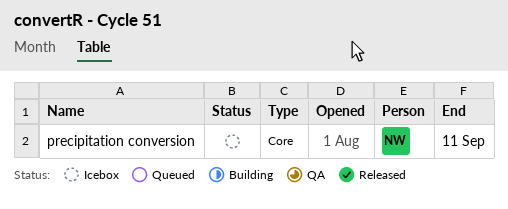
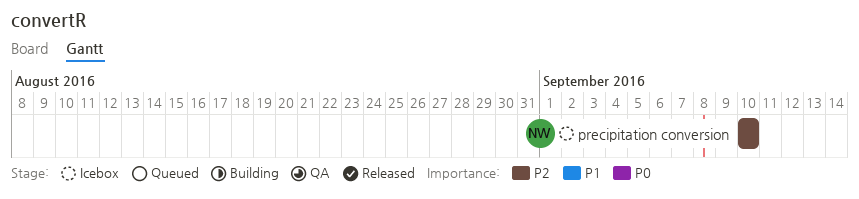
precipitation conversion, due: Sep 11 -> Sep 10

